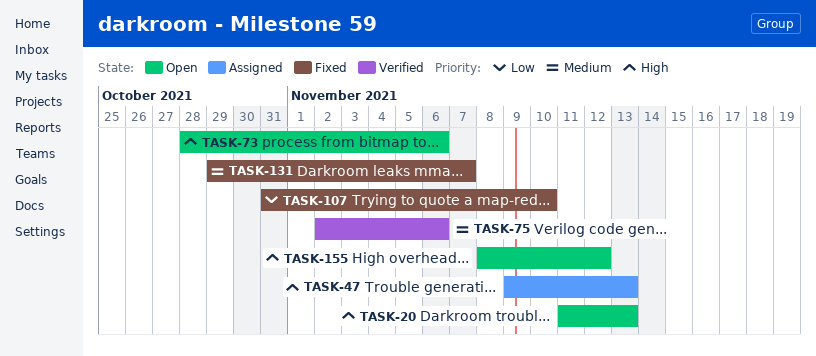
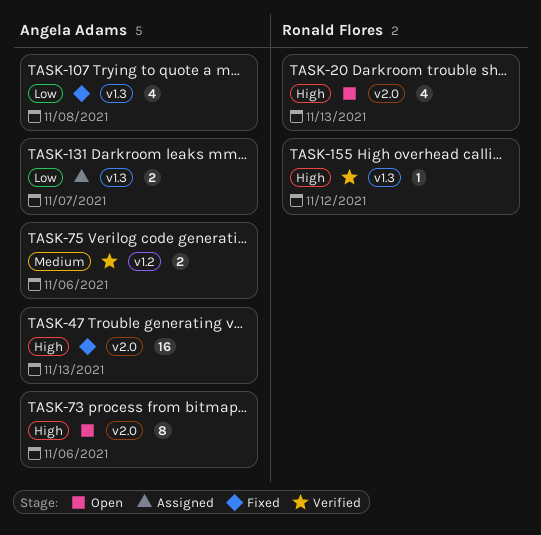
TASK-47, status: Assigned -> Fixed
TASK-107, due: Nov 10 -> Nov 8
TASK-131, status: Fixed -> Assigned
TASK-131, priority: Medium -> Low
TASK-155, status: Open -> Verified

